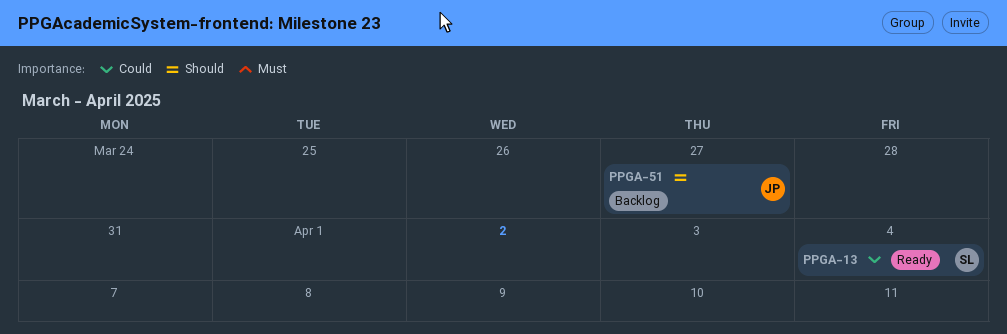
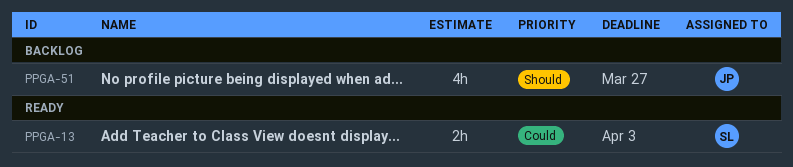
PPGA-13, due: Apr 4 -> Apr 3

